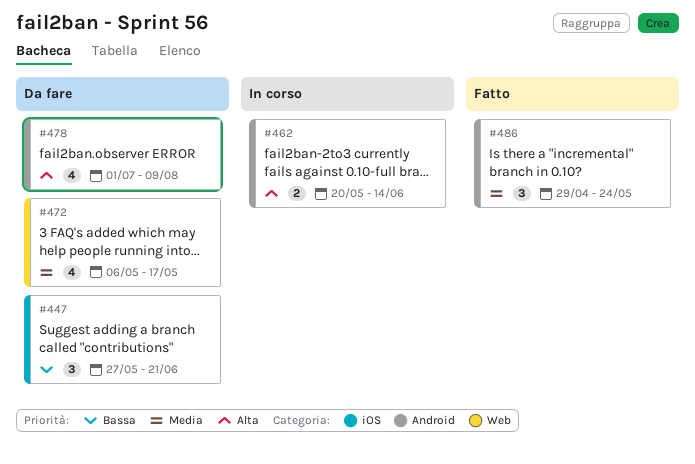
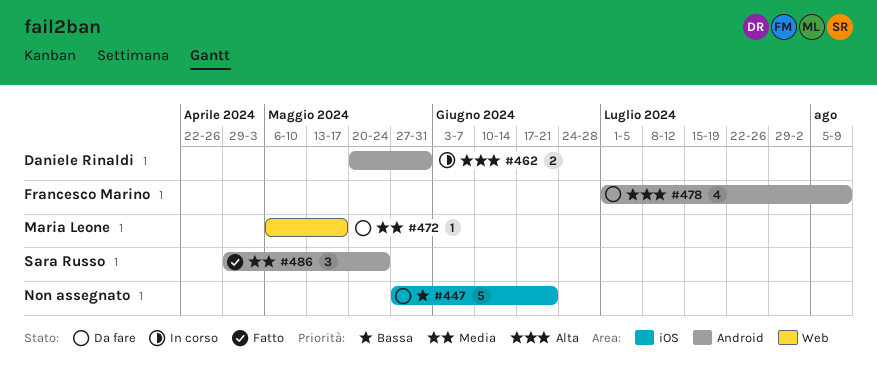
#447, estimate: 3 -> 5
#462, due: Jun 14 -> May 31
#472, estimate: 4 -> 1

